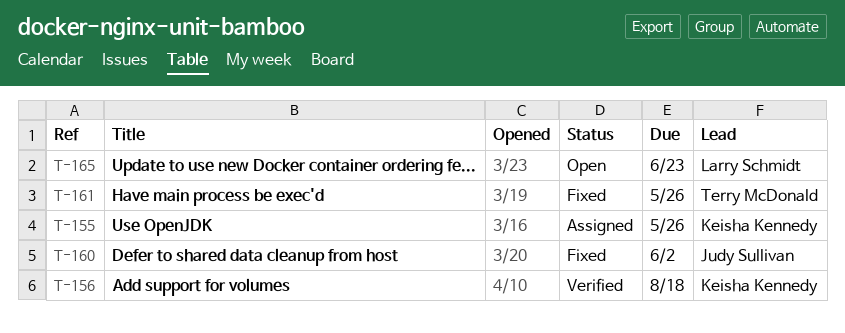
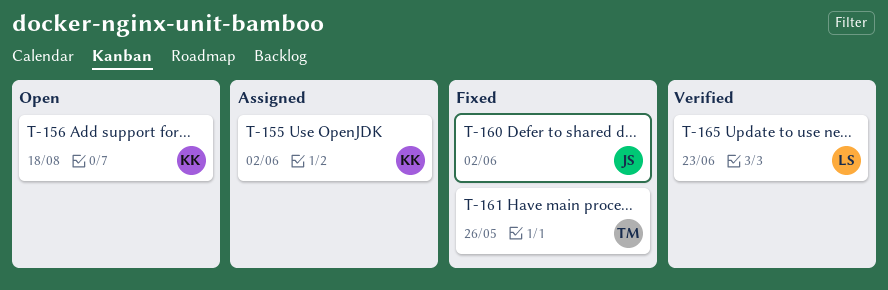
T-155, due: May 26 -> Jun 2
T-156, status: Verified -> Open
T-165, status: Open -> Verified

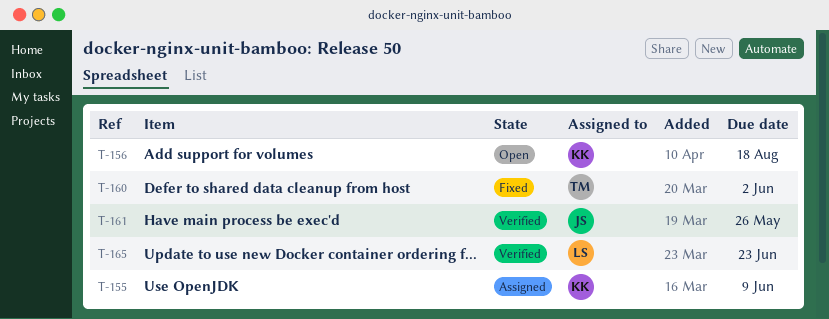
T-155, due: Jun 2 -> Jun 9
T-160, owner: JS -> TM
T-161, status: Fixed -> Verified
T-161, owner: TM -> JS

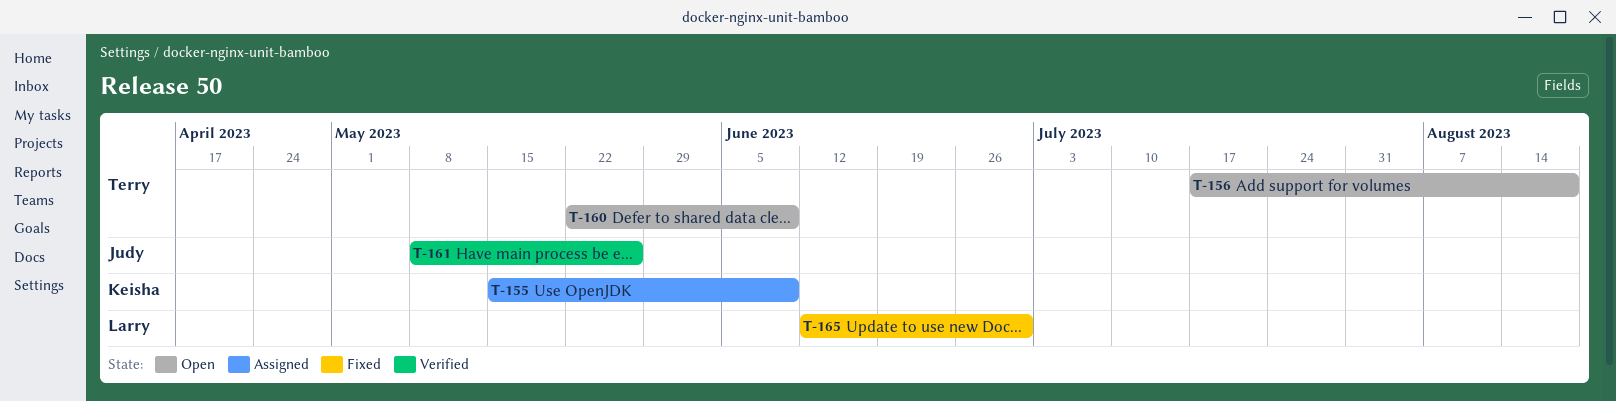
T-156, owner: Keisha -> Terry
T-160, status: Fixed -> Open
T-160, due: Jun 2 -> Jun 9
T-165, status: Verified -> Fixed
T-165, due: Jun 23 -> Jun 30

